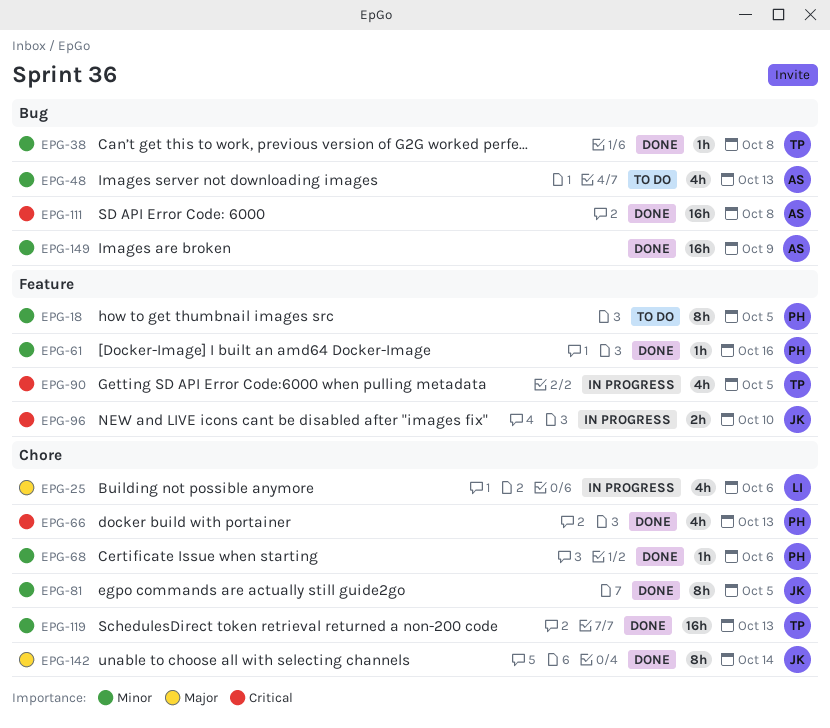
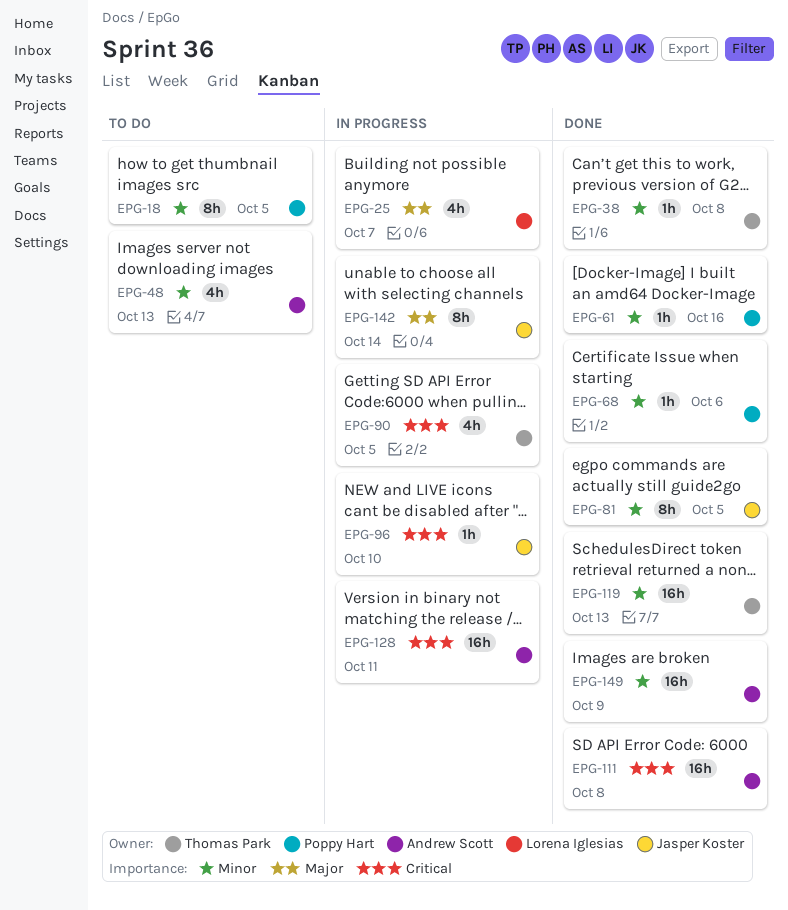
EPG-25, due: Oct 6 -> Oct 7
EPG-66: present -> none
EPG-96, estimate: 2h -> 1h
EPG-128: none -> present
EPG-142, status: Done -> In progress

